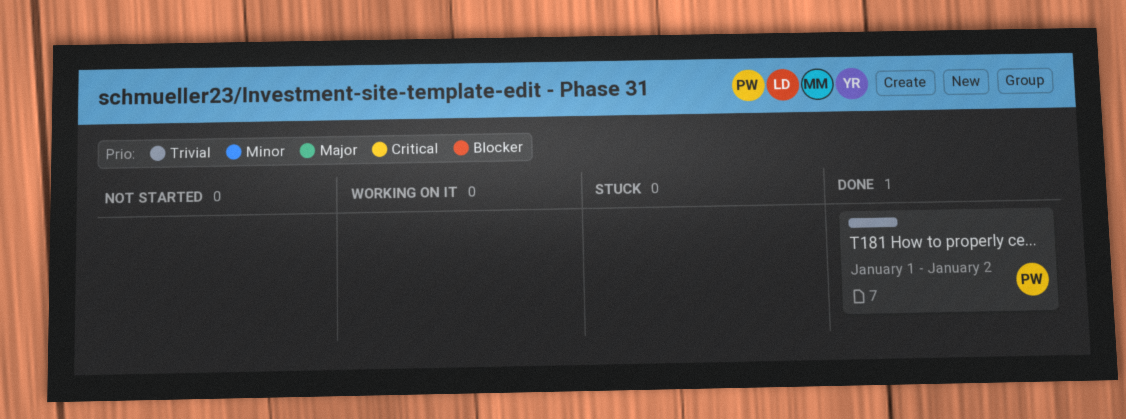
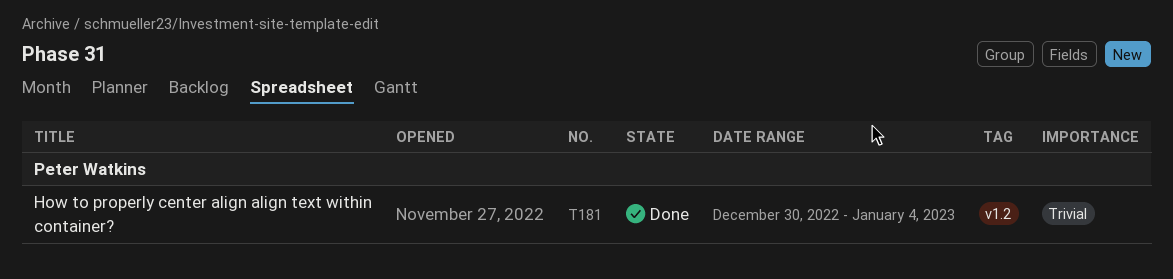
T181, start: Jan 1 -> Dec 30
T181, due: Jan 2 -> Jan 4

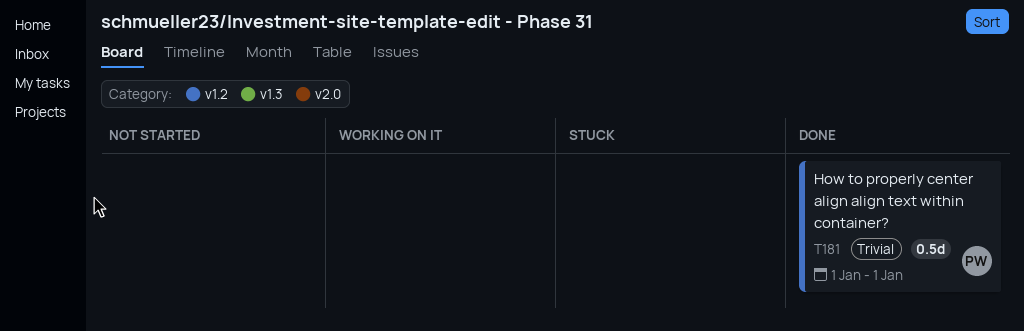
T181, start: Dec 30 -> Jan 1
T181, due: Jan 4 -> Jan 1

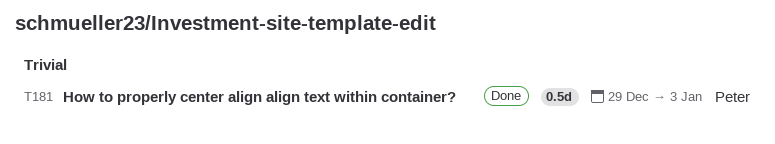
T181, start: Jan 1 -> Dec 29
T181, due: Jan 1 -> Jan 3

